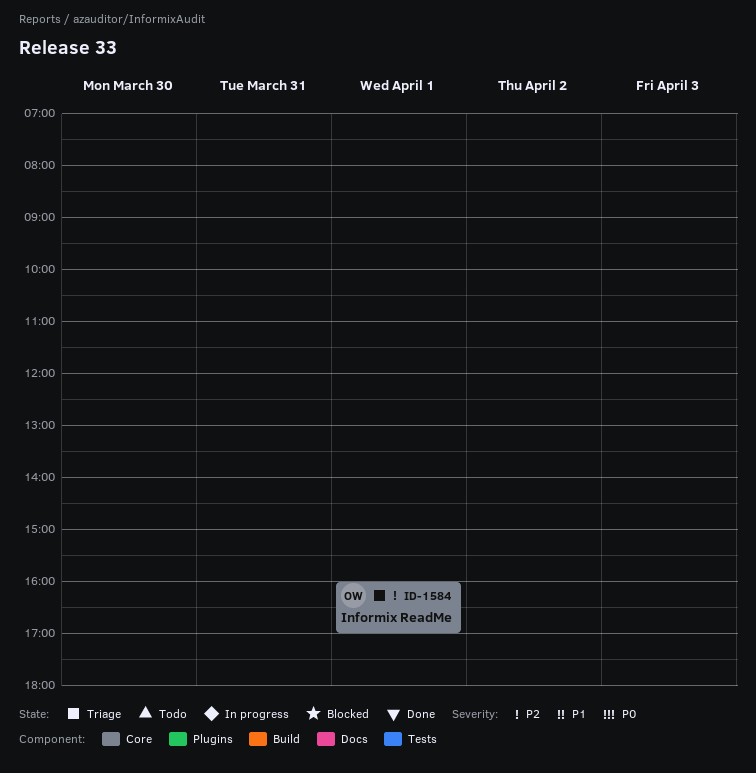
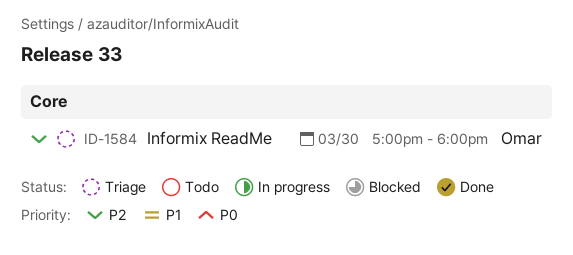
ID-1584, day: Apr 1 -> Mar 30
ID-1584, begins: 16:00 -> 17:00
ID-1584, ends: 17:00 -> 18:00

